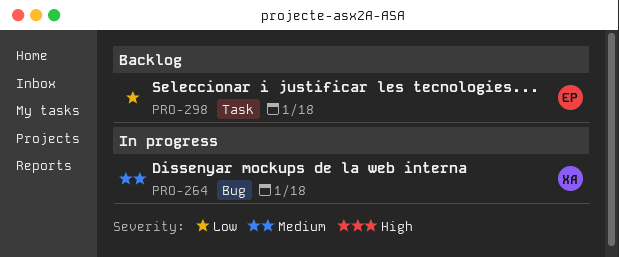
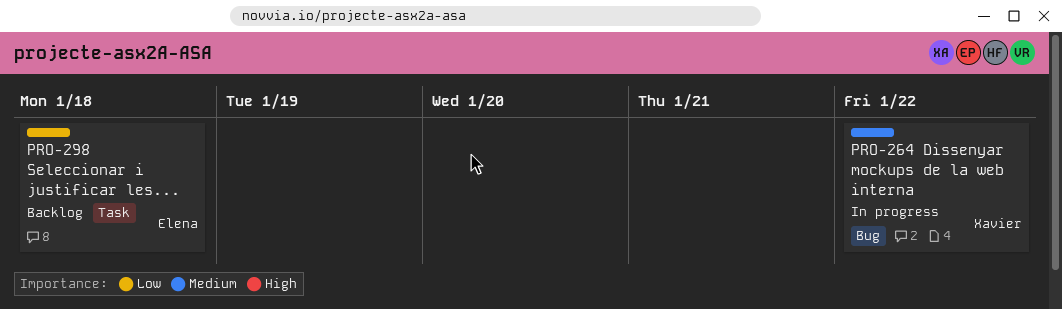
PRO-264, due: Jan 18 -> Jan 22

